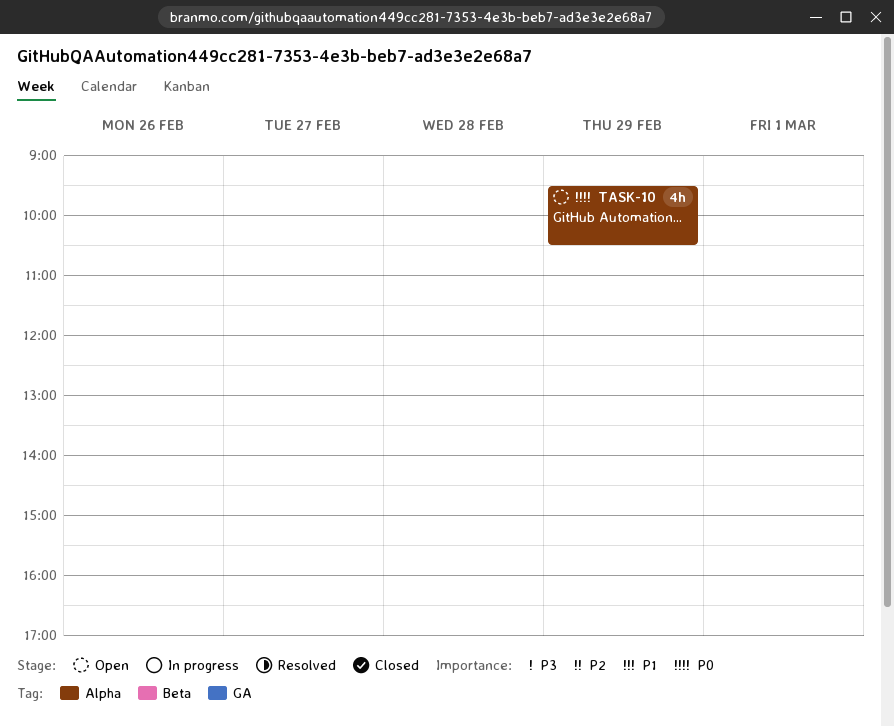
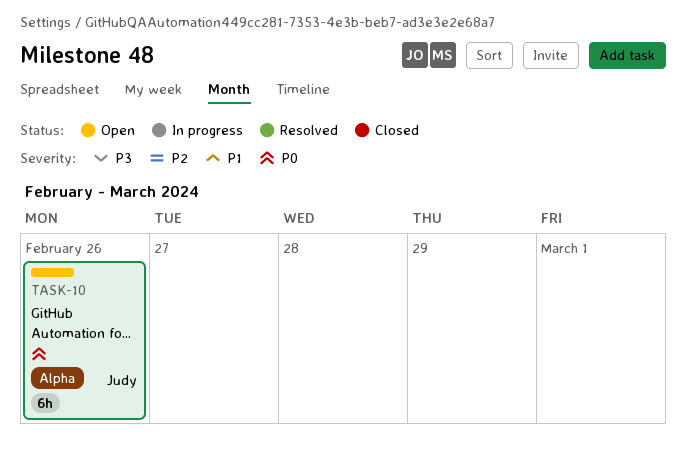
TASK-10, estimate: 4h -> 6h
TASK-10, day: Feb 29 -> Feb 26

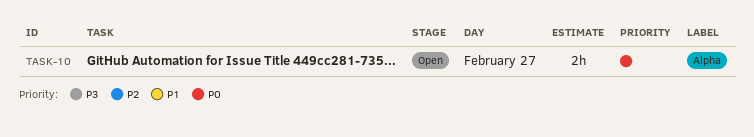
TASK-10, estimate: 6h -> 2h
TASK-10, day: Feb 26 -> Feb 27

